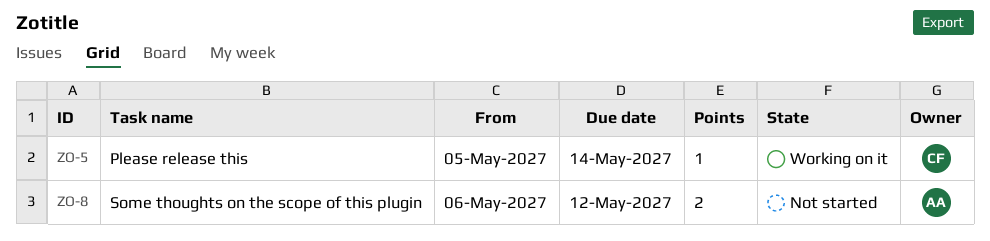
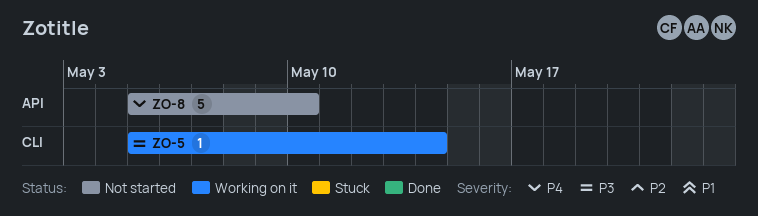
ZO-8, estimate: 2 -> 5
ZO-8, start: May 6 -> May 5
ZO-8, due: May 12 -> May 10

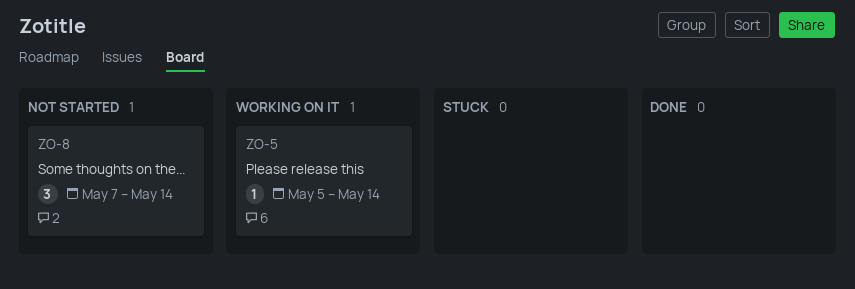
ZO-8, estimate: 5 -> 3
ZO-8, start: May 5 -> May 7
ZO-8, due: May 10 -> May 14

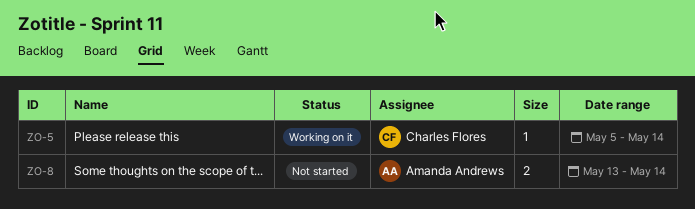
ZO-8, estimate: 3 -> 2
ZO-8, start: May 7 -> May 13

